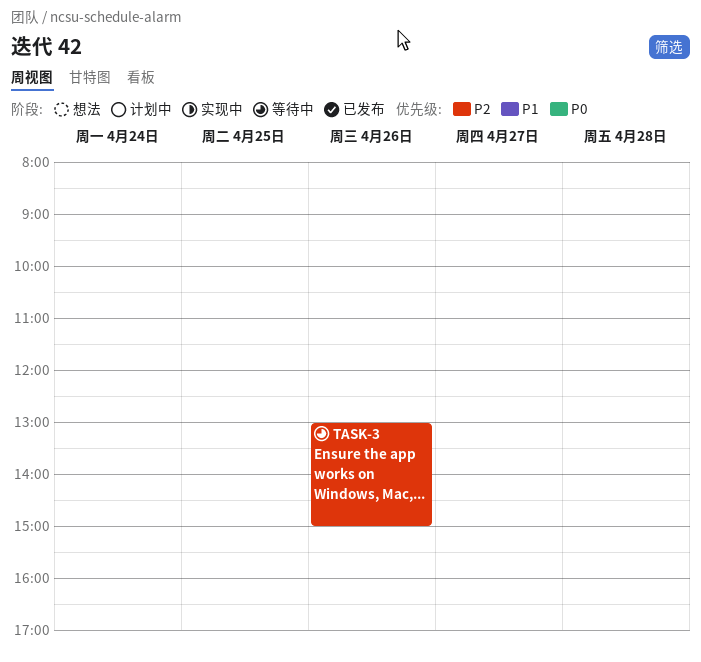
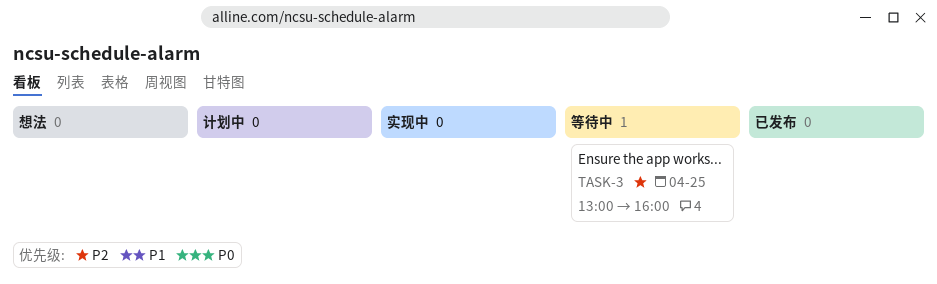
TASK-3, day: Apr 26 -> Apr 25
TASK-3, ends: 15:00 -> 16:00

